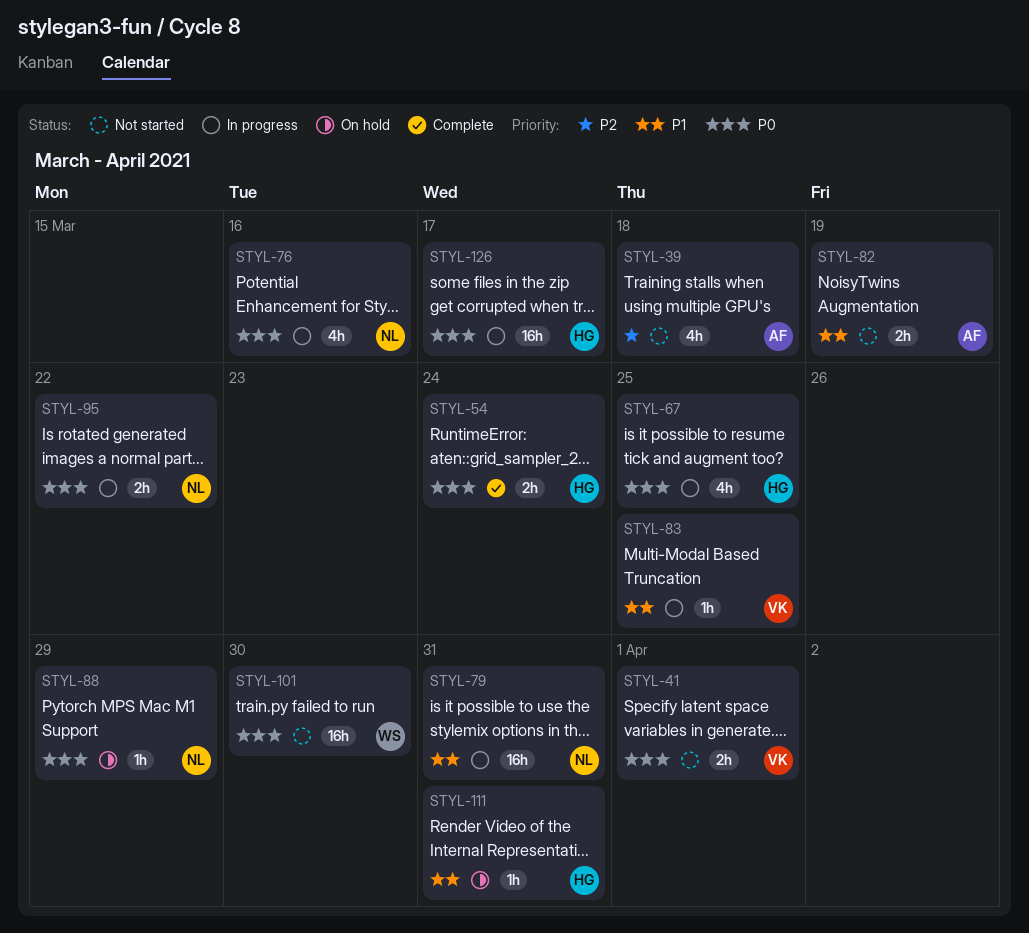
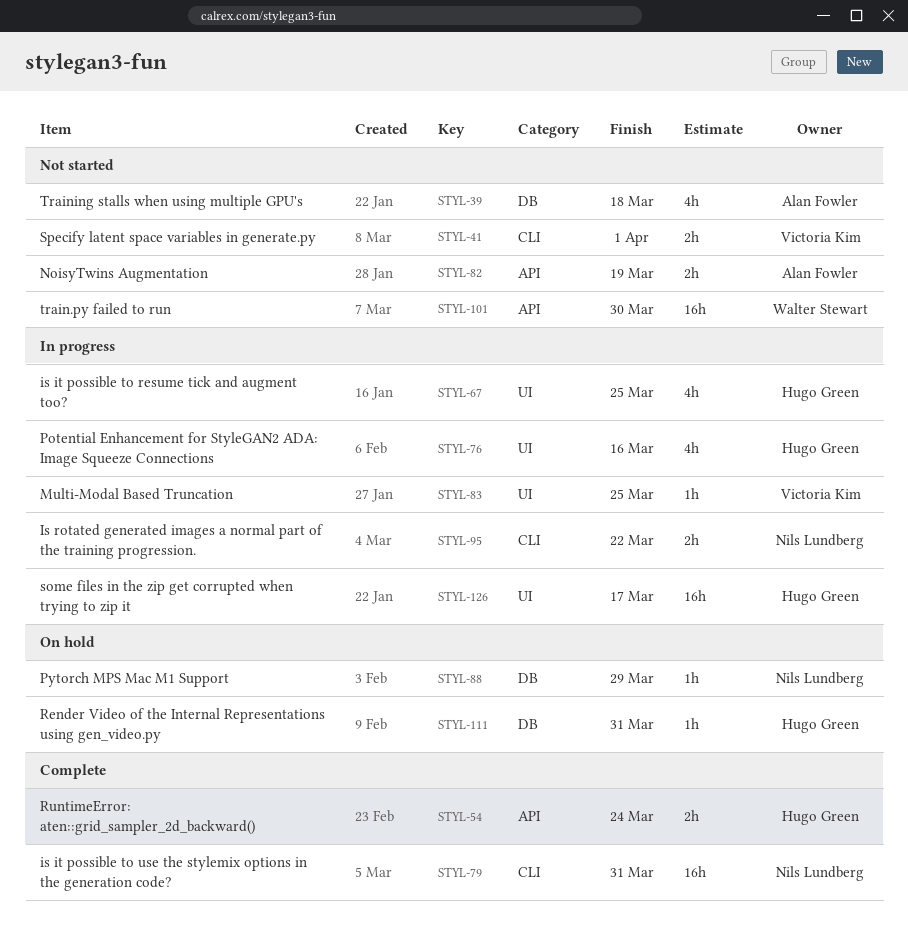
STYL-76, owner: Nils Lundberg -> Hugo Green
STYL-79, status: In progress -> Complete

